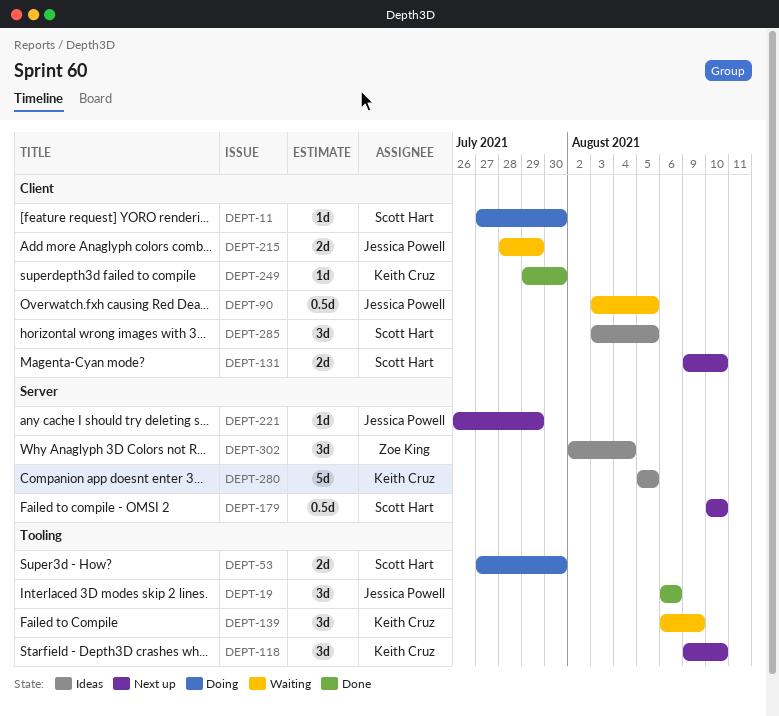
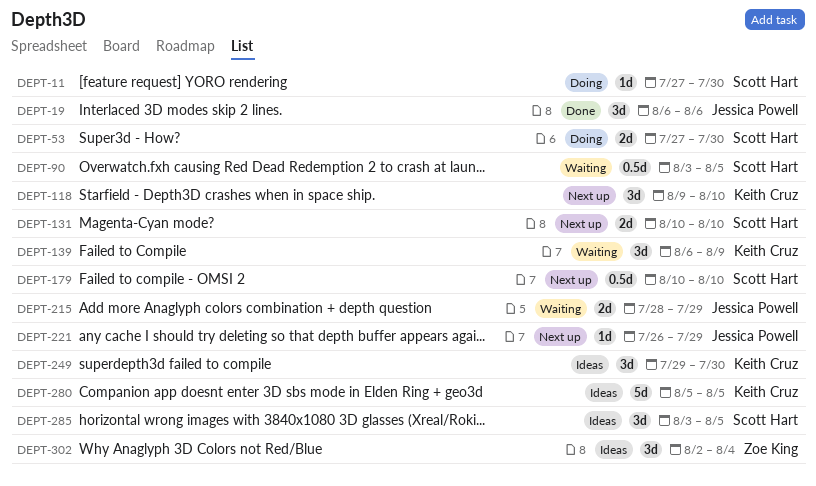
DEPT-90, owner: Jessica Powell -> Scott Hart
DEPT-131, start: Aug 9 -> Aug 10
DEPT-249, status: Done -> Ideas
DEPT-249, estimate: 1d -> 3d

